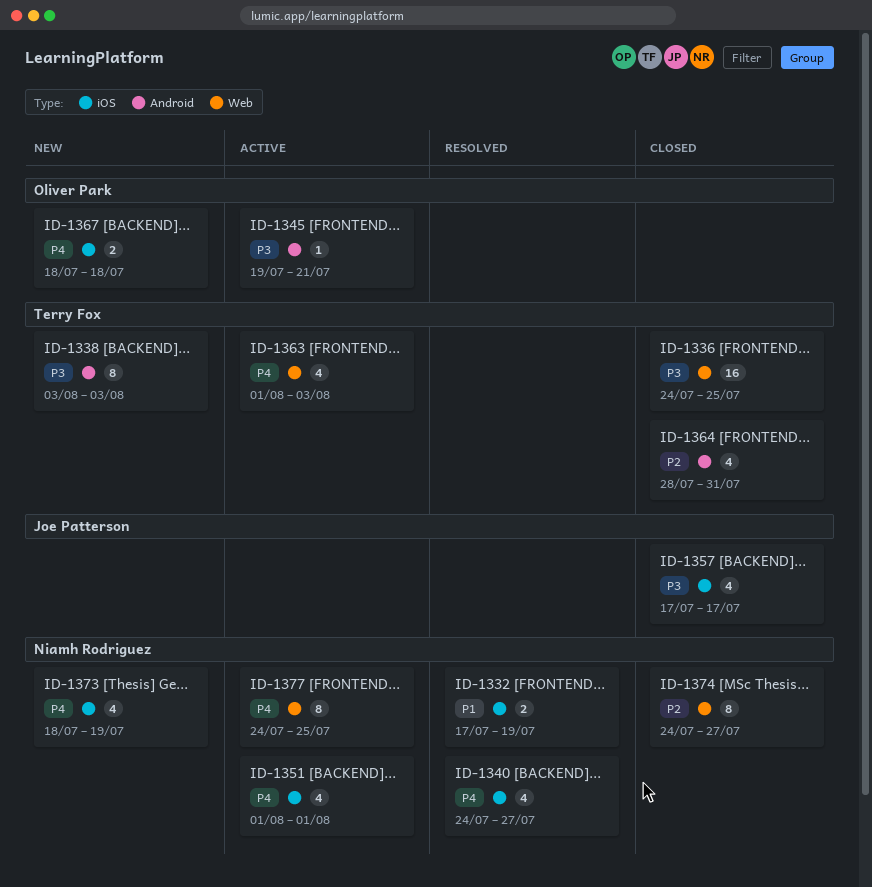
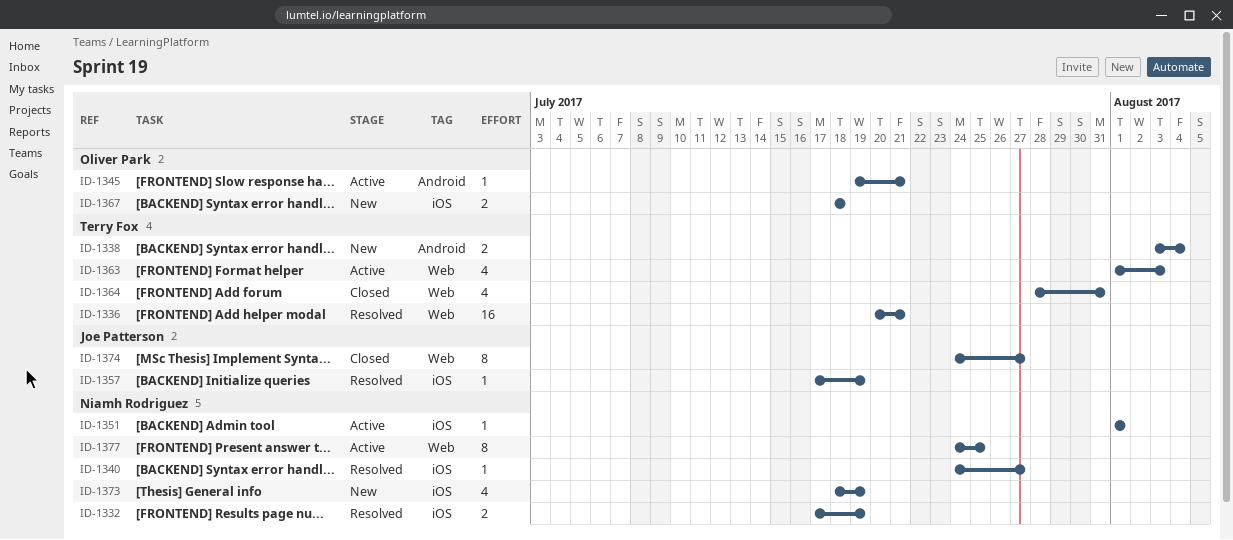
ID-1336, status: Closed -> Resolved
ID-1336, start: Jul 24 -> Jul 20
ID-1336, due: Jul 25 -> Jul 21
ID-1338, estimate: 8 -> 2
ID-1338, due: Aug 3 -> Aug 4
ID-1340, estimate: 4 -> 1
ID-1351, estimate: 4 -> 1
ID-1357, status: Closed -> Resolved
ID-1357, estimate: 4 -> 1
ID-1357, due: Jul 17 -> Jul 19
ID-1364, label: Android -> Web
ID-1374, owner: Niamh Rodriguez -> Joe Patterson

